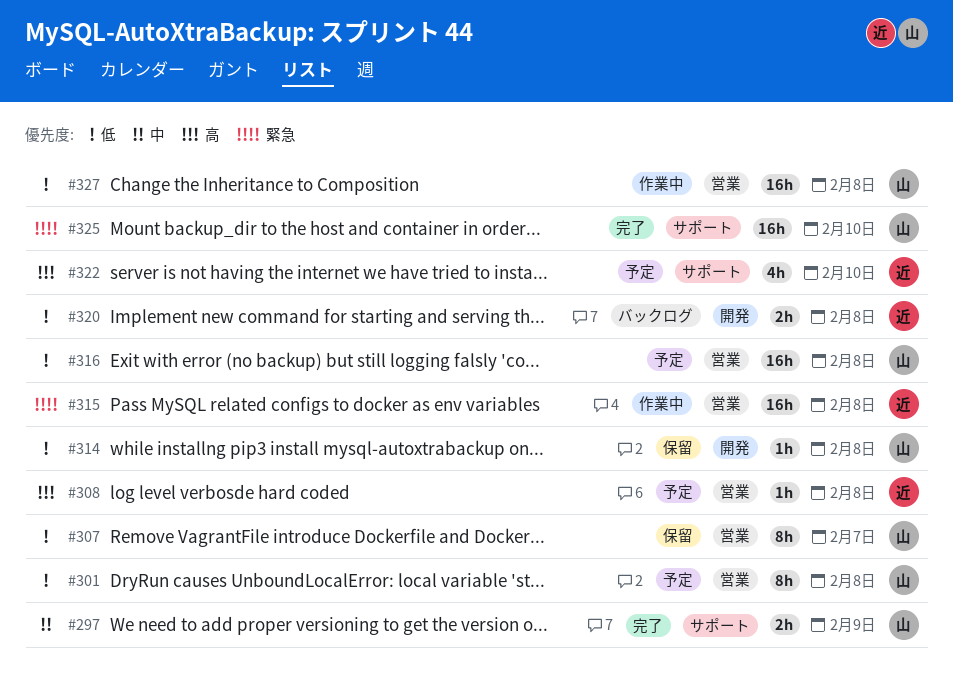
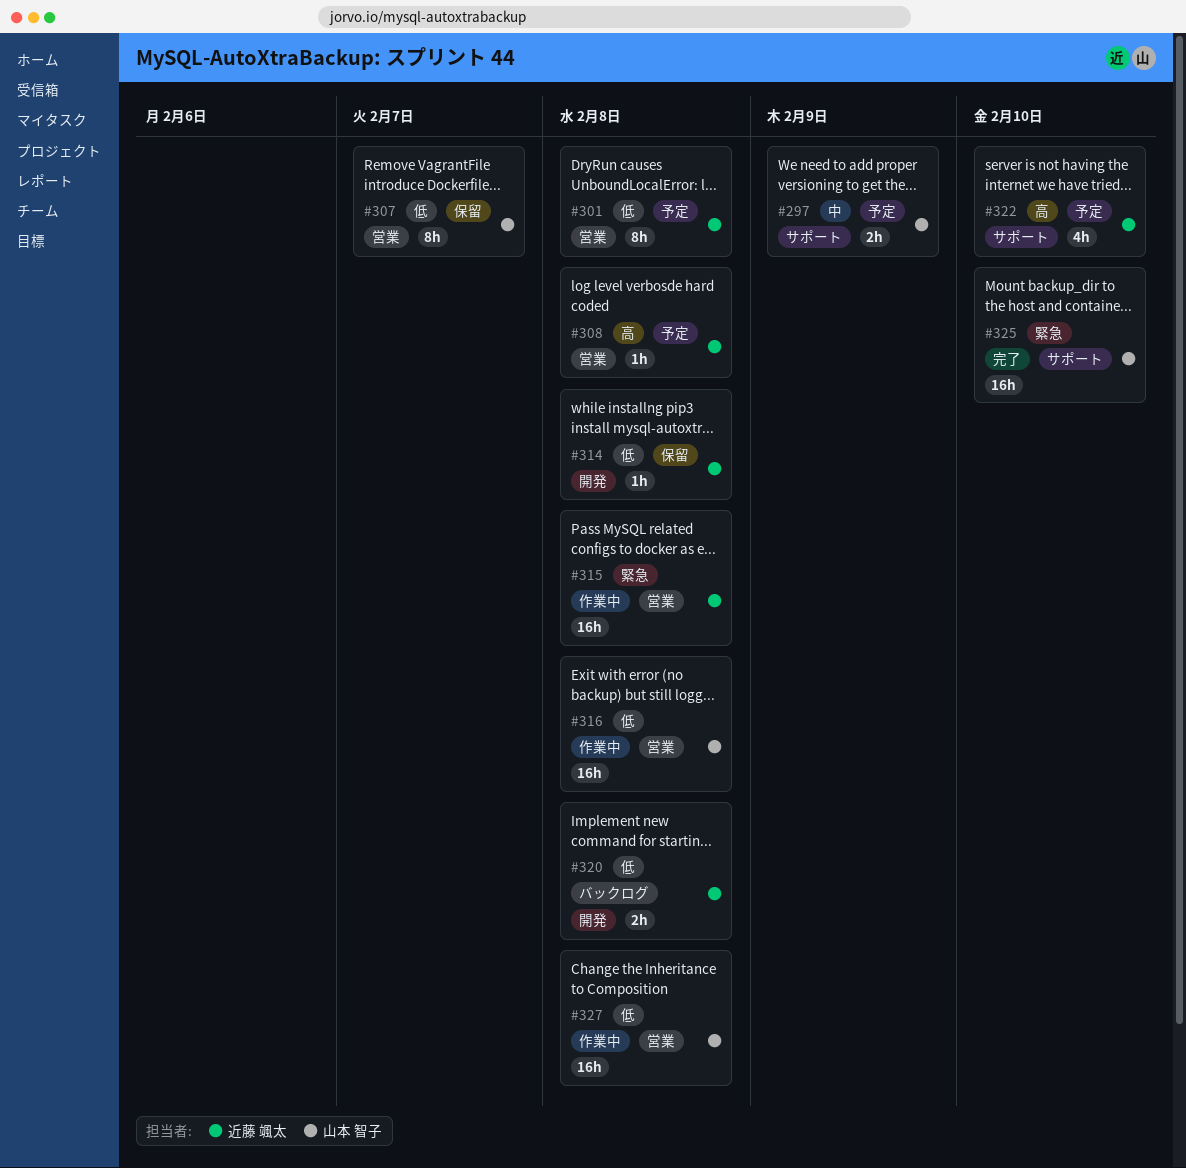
#297, status: 完了 -> 予定
#301, owner: 山本 智子 -> 近藤 颯太
#314, owner: 山本 智子 -> 近藤 颯太
#316, status: 予定 -> 作業中

